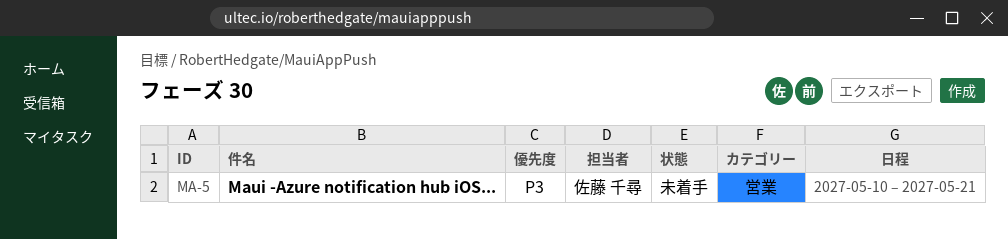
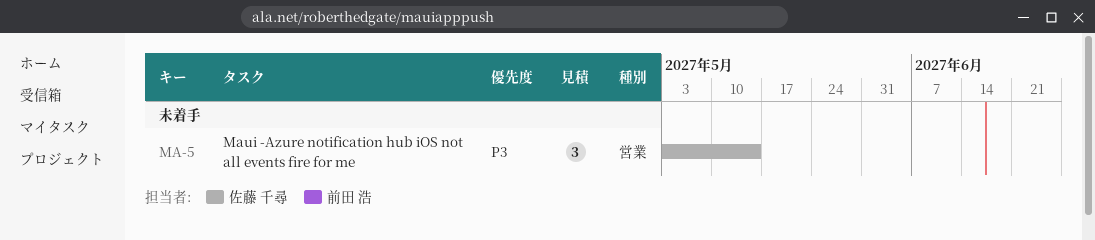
MA-5, start: May 10 -> May 3
MA-5, due: May 21 -> May 14

